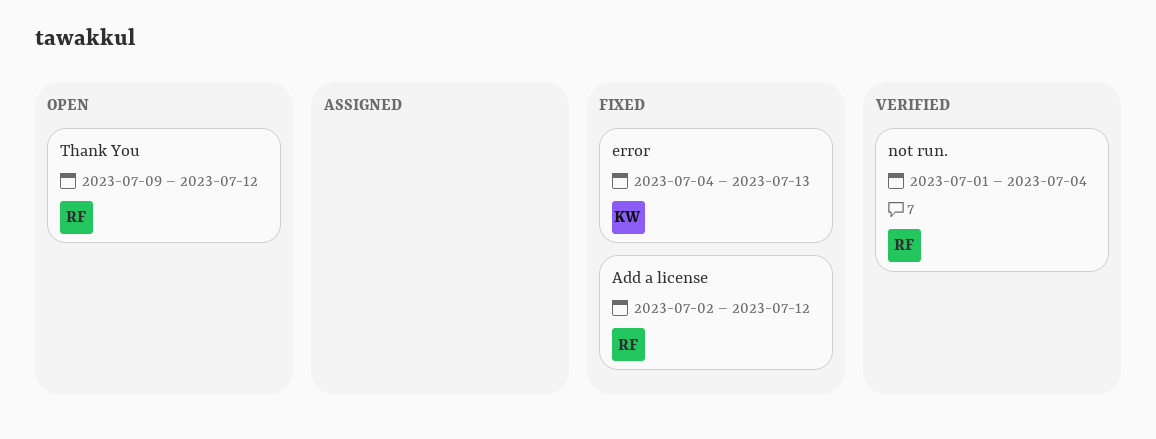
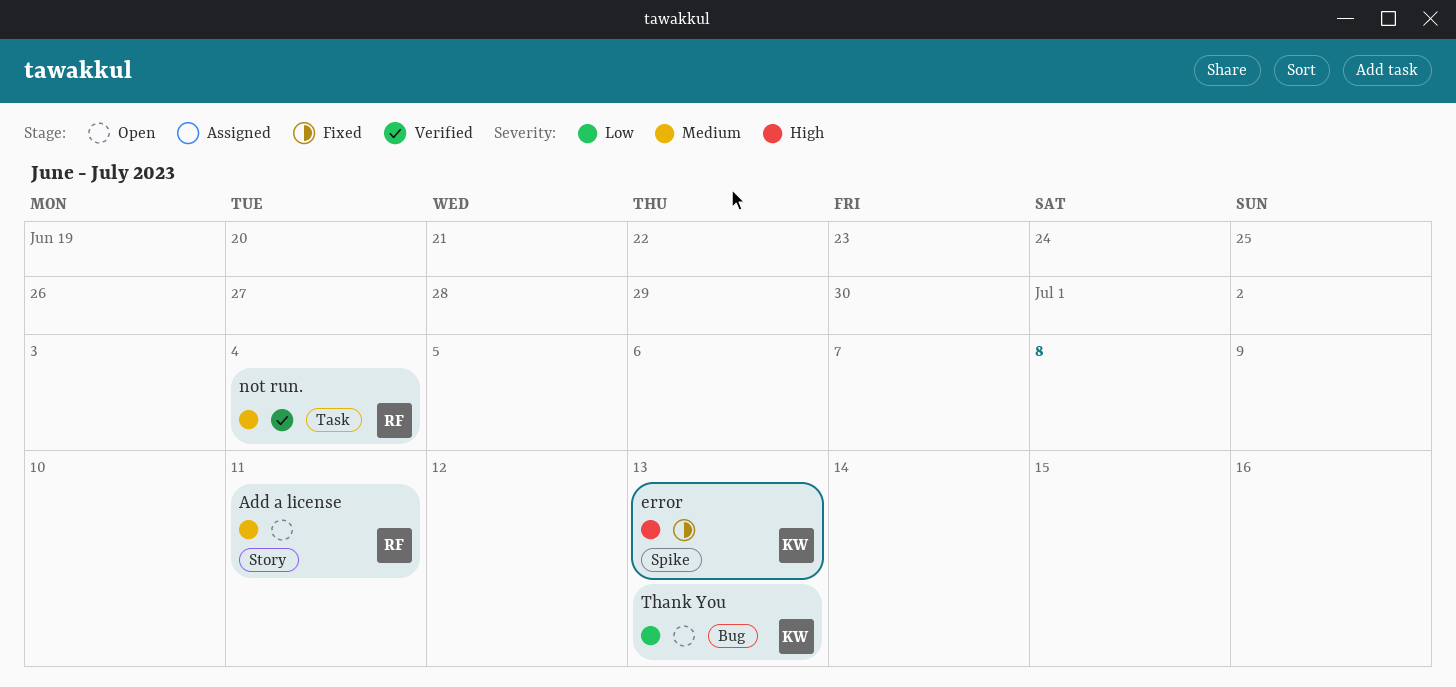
Add a license, status: Fixed -> Open
Add a license, due: Jul 12 -> Jul 11
Thank You, owner: RF -> KW
Thank You, due: Jul 12 -> Jul 13

